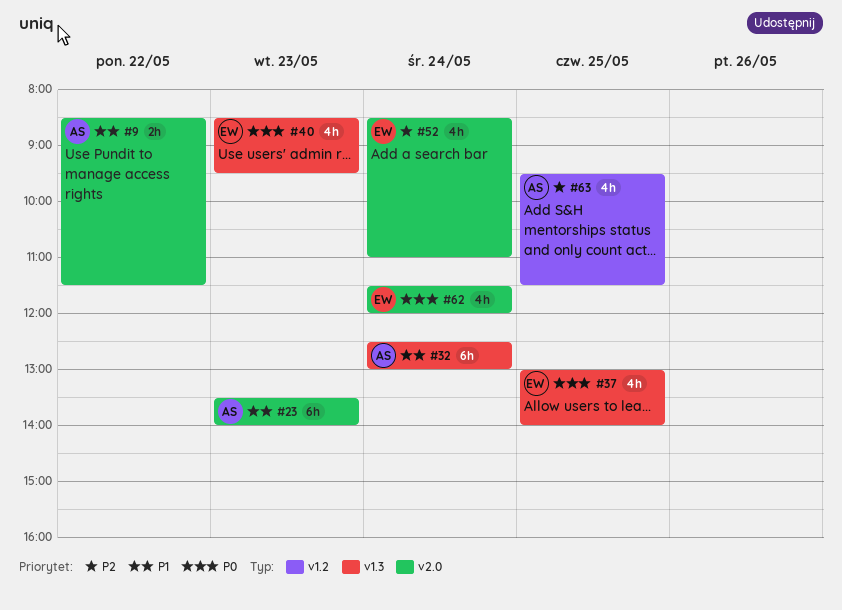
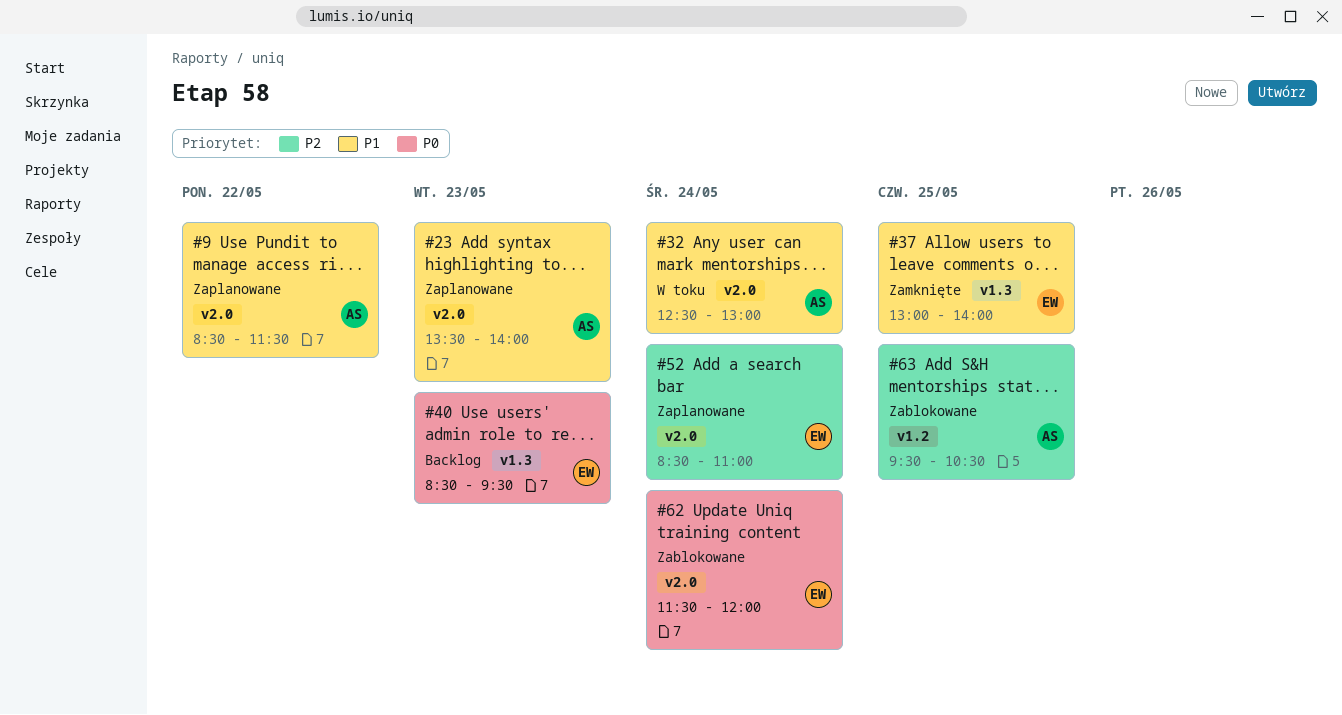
#32, label: v1.3 -> v2.0
#37, priority: P0 -> P1
#63, ends: 11:30 -> 10:30

